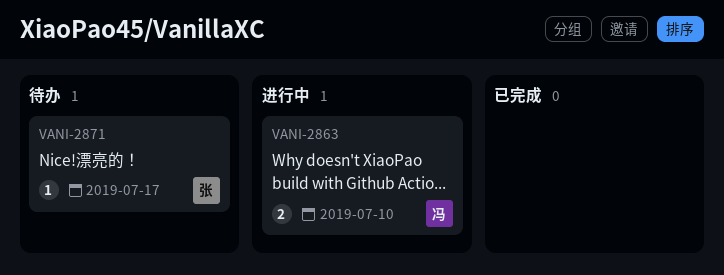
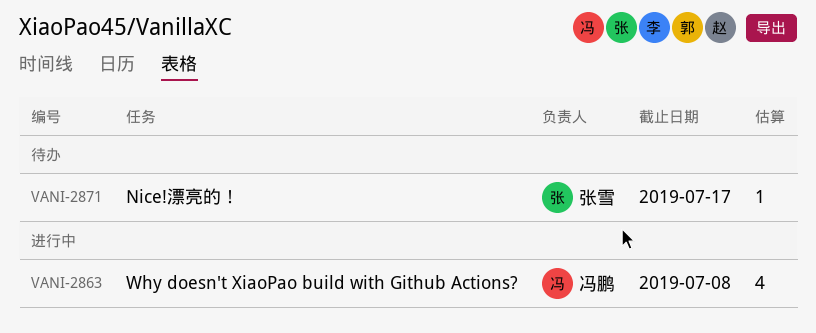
VANI-2863, estimate: 2 -> 4
VANI-2863, due: Jul 10 -> Jul 8

